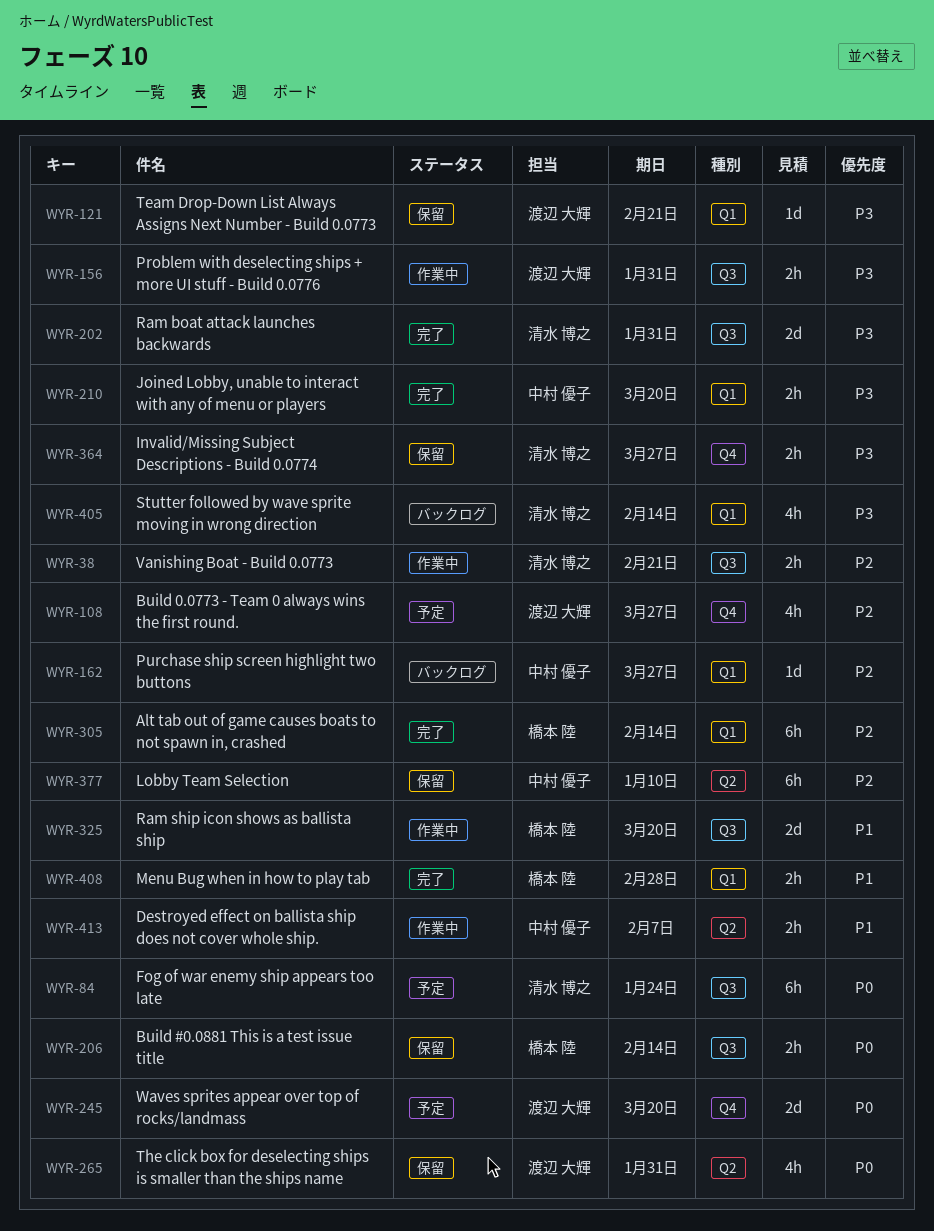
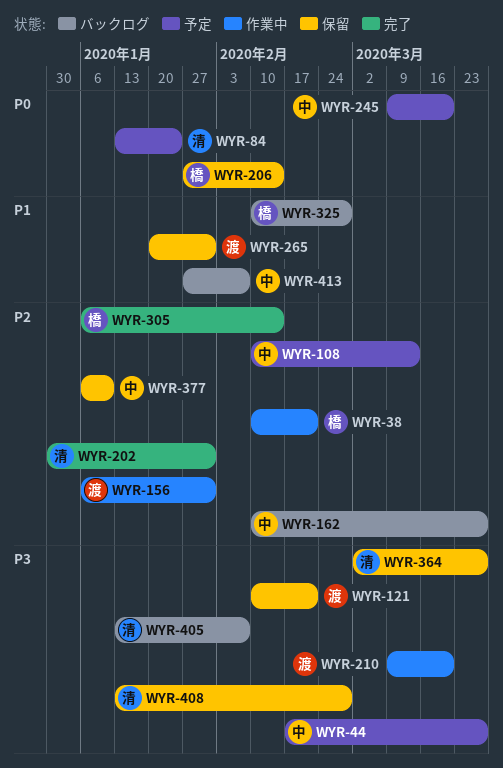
WYR-38, owner: 清水 博之 -> 橋本 陸
WYR-44: none -> present
WYR-108, owner: 渡辺 大輝 -> 中村 優子
WYR-108, due: Mar 27 -> Mar 13
WYR-156, priority: P3 -> P2
WYR-202, priority: P3 -> P2
WYR-210, status: 完了 -> 作業中
WYR-210, owner: 中村 優子 -> 渡辺 大輝
WYR-245, owner: 渡辺 大輝 -> 中村 優子
WYR-265, priority: P0 -> P1
WYR-325, status: 作業中 -> バックログ
WYR-325, due: Mar 20 -> Feb 28
WYR-405, due: Feb 14 -> Feb 7
WYR-408, status: 完了 -> 保留
WYR-408, owner: 橋本 陸 -> 清水 博之
WYR-408, priority: P1 -> P3
WYR-413, status: 作業中 -> バックログ

